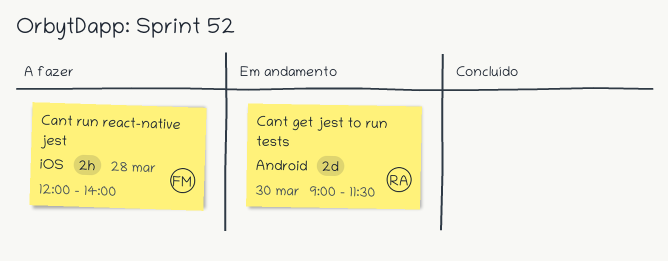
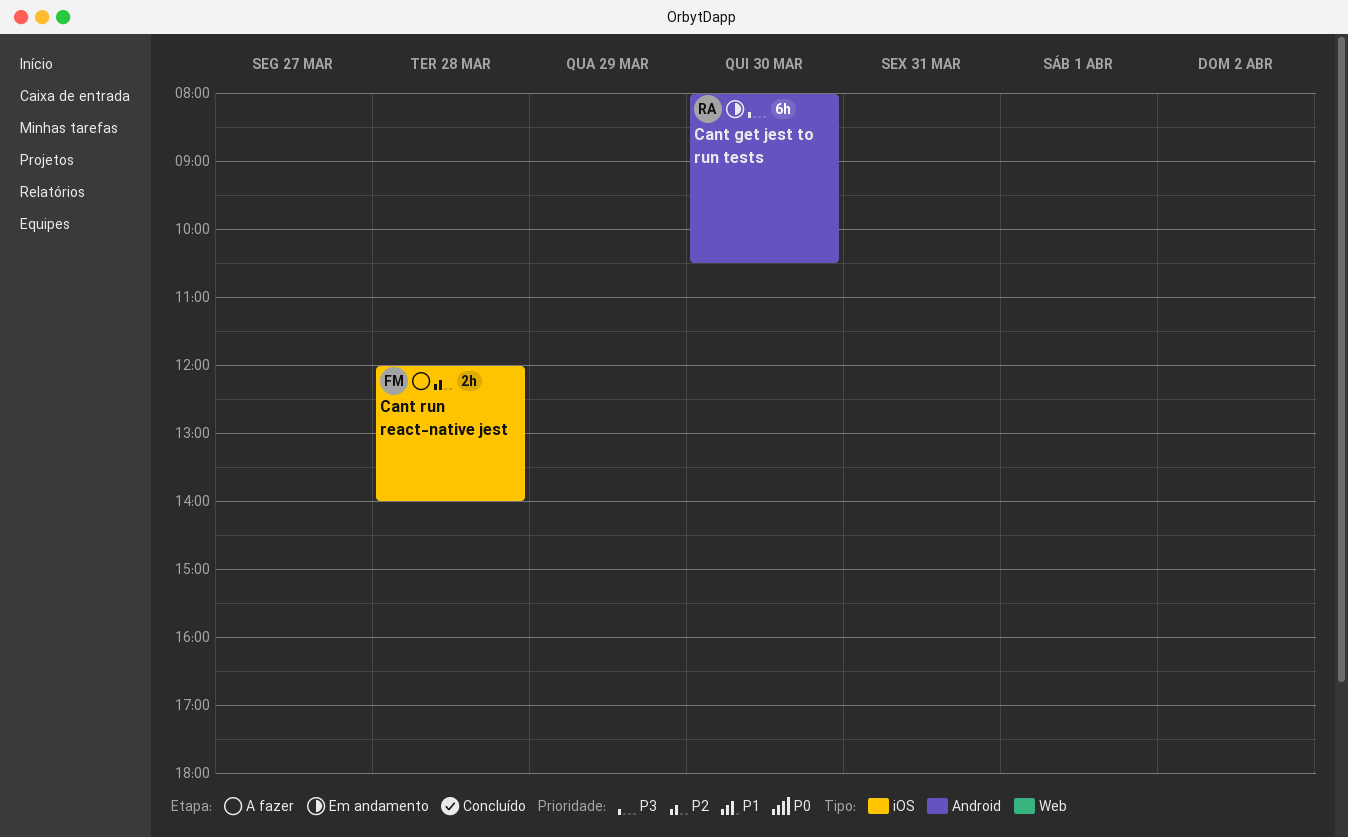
Cant get jest to run tests, estimate: 2d -> 6h
Cant get jest to run tests, begins: 09:00 -> 08:00
Cant get jest to run tests, ends: 11:30 -> 10:30

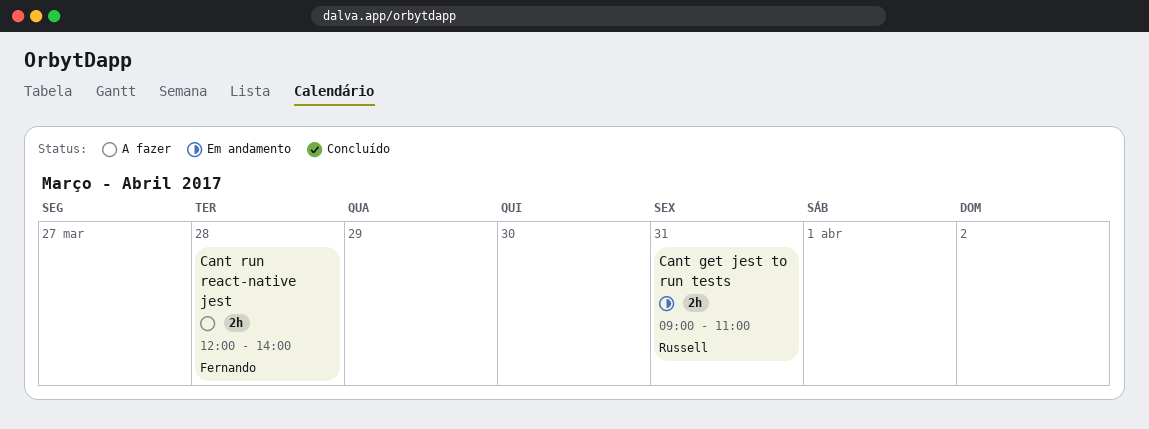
Cant get jest to run tests, estimate: 6h -> 2h
Cant get jest to run tests, day: Mar 30 -> Mar 31
Cant get jest to run tests, begins: 08:00 -> 09:00
Cant get jest to run tests, ends: 10:30 -> 11:00

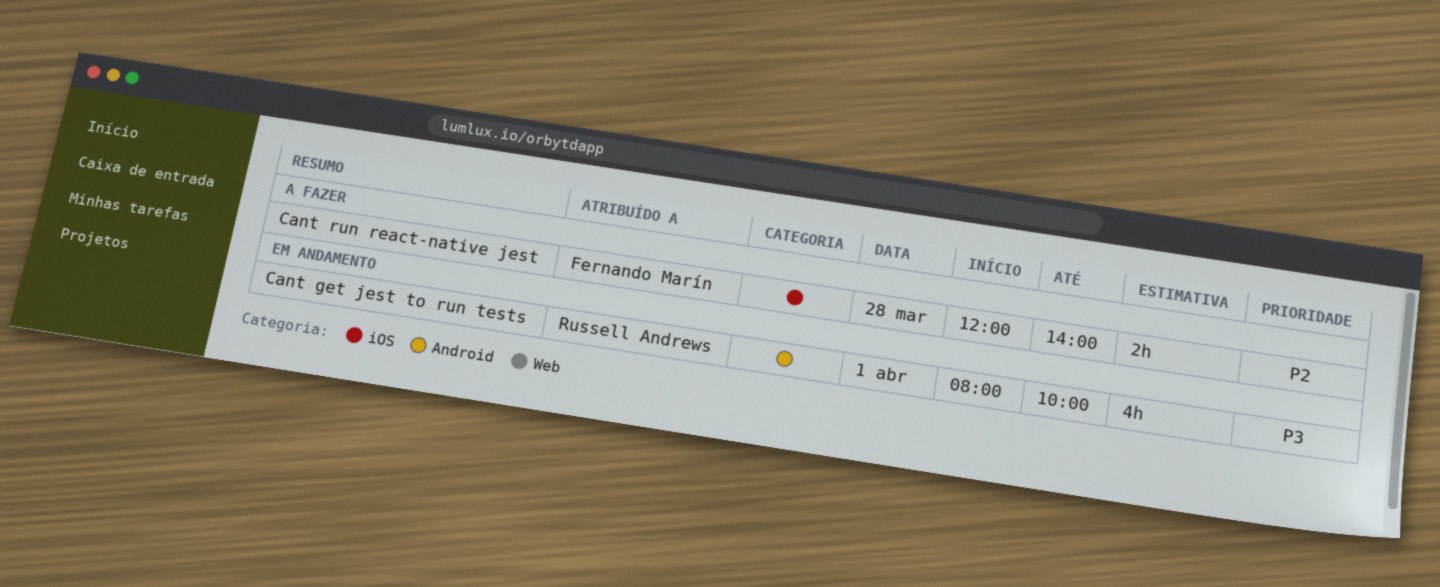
Cant get jest to run tests, estimate: 2h -> 4h
Cant get jest to run tests, day: Mar 31 -> Apr 1
Cant get jest to run tests, begins: 09:00 -> 08:00
Cant get jest to run tests, ends: 11:00 -> 10:00

